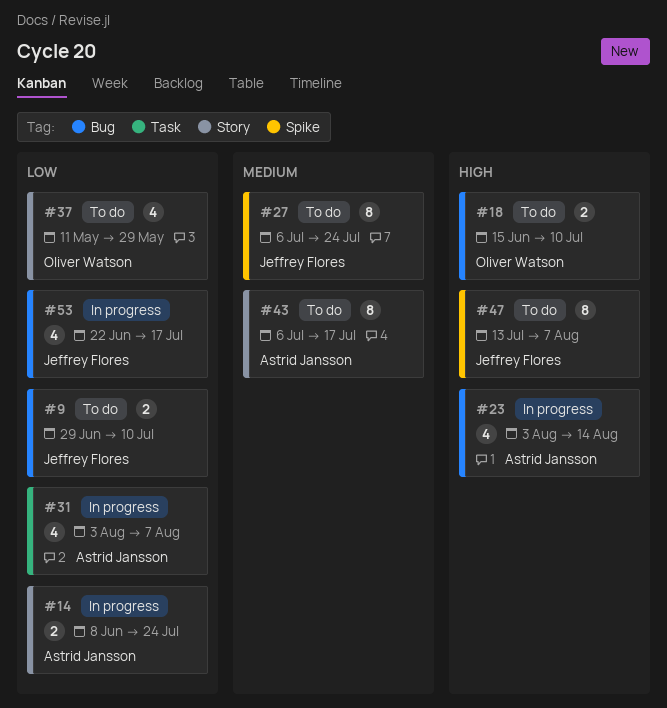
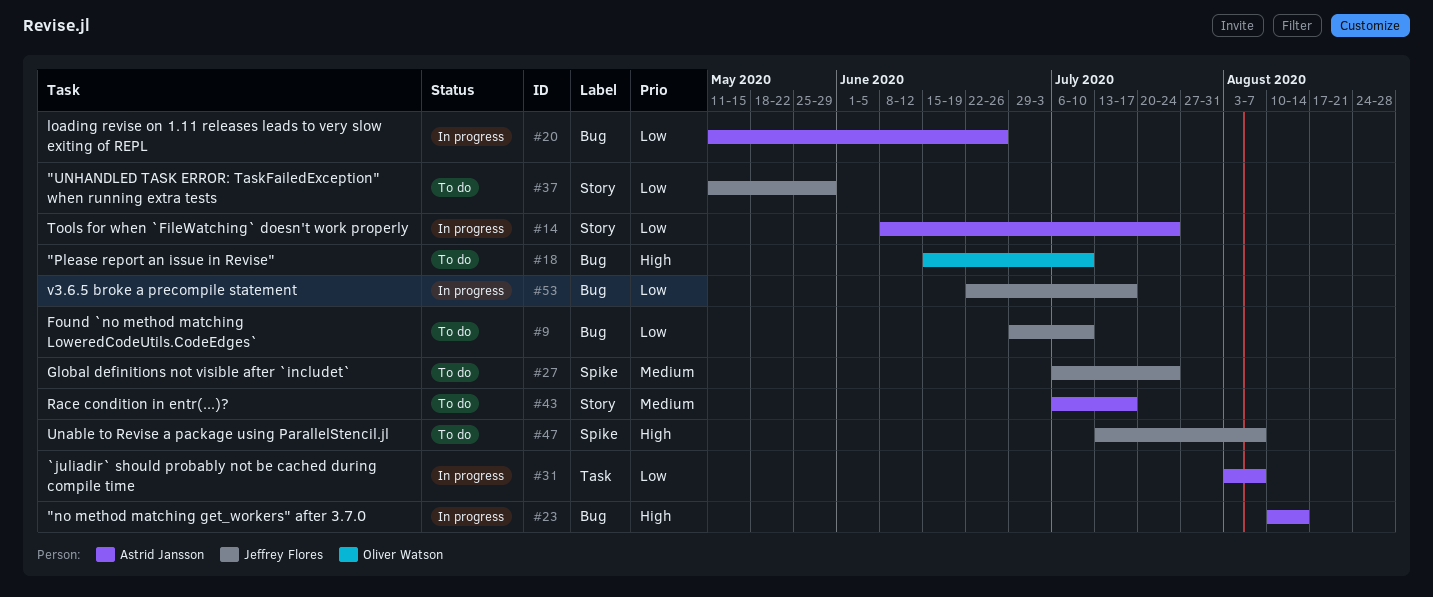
#20: none -> present
#23, start: Aug 3 -> Aug 10
#37, owner: Oliver Watson -> Jeffrey Flores

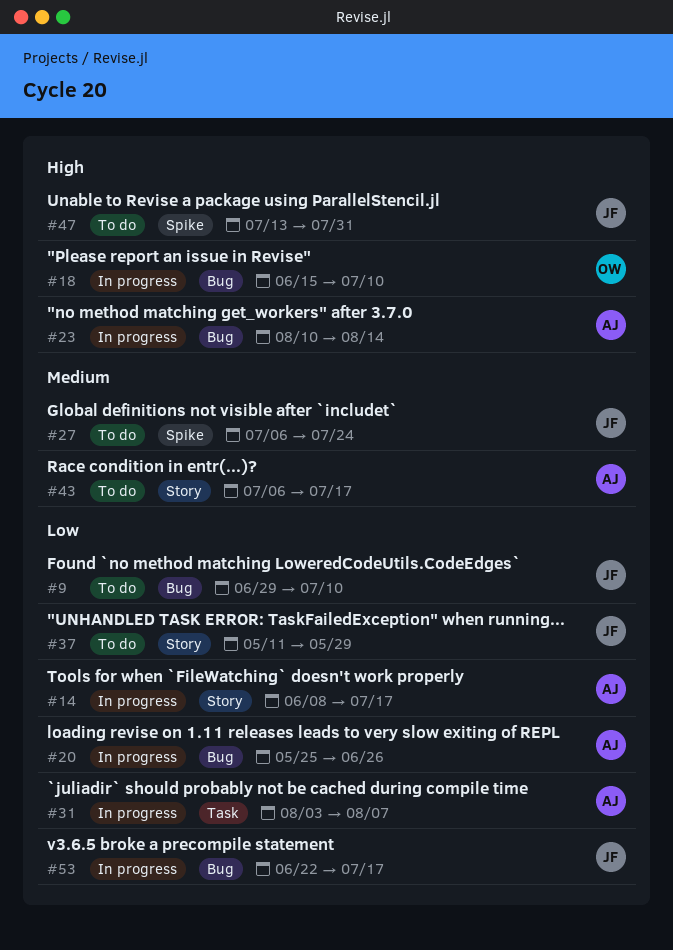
#14, due: Jul 24 -> Jul 17
#18, status: To do -> In progress
#20, start: May 11 -> May 25
#47, due: Aug 7 -> Jul 31

